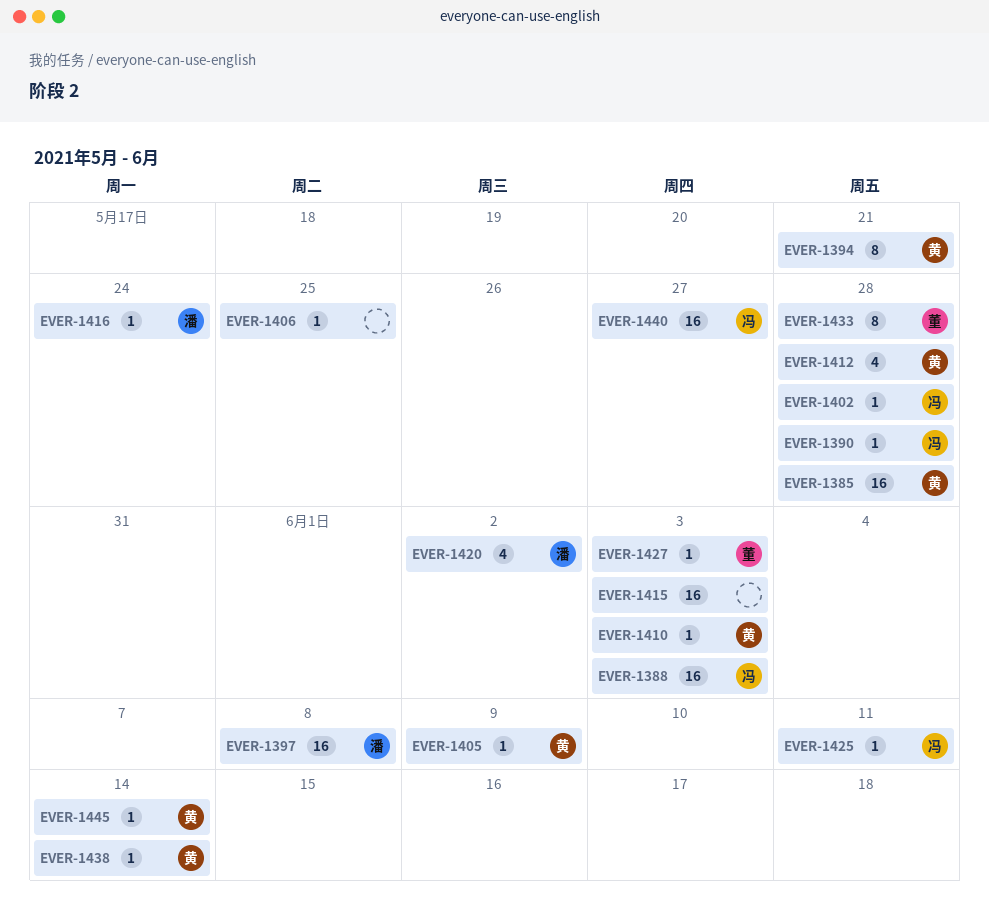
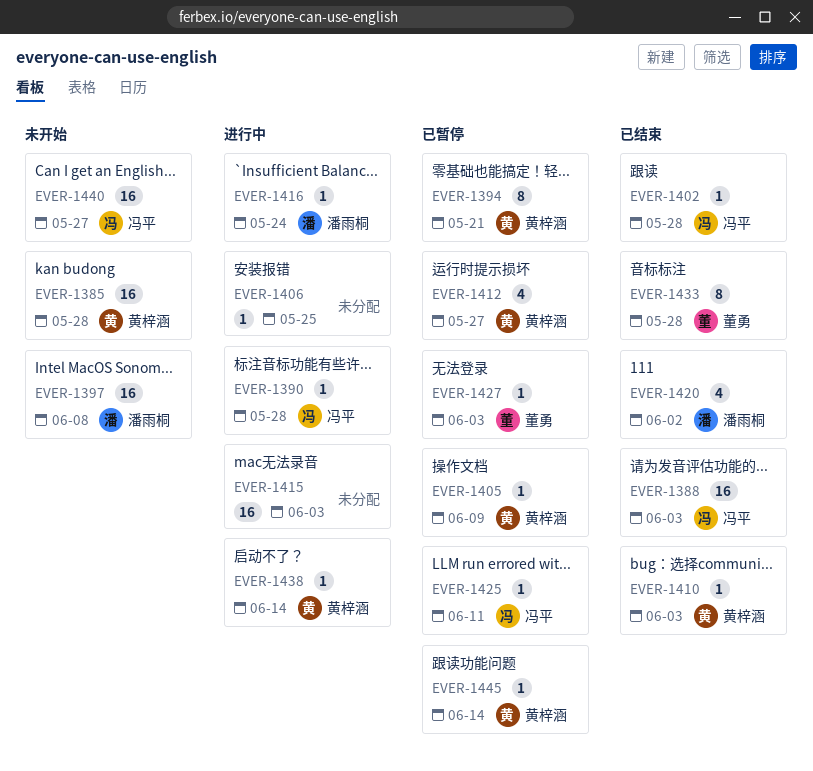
EVER-1412, due: May 28 -> May 27

